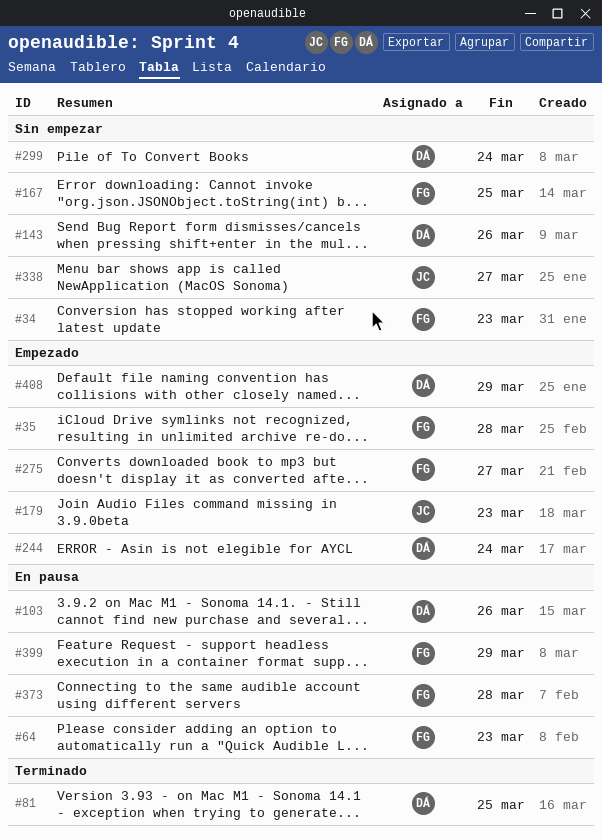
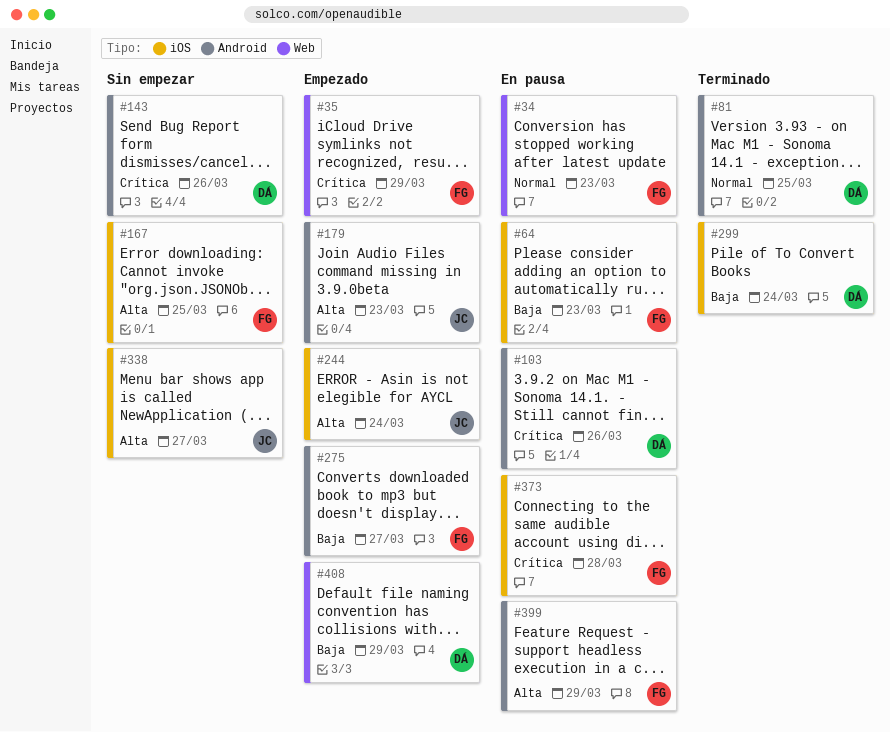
#34, status: Sin empezar -> En pausa
#35, due: Mar 28 -> Mar 29
#244, owner: DÁ -> JC
#299, status: Sin empezar -> Terminado

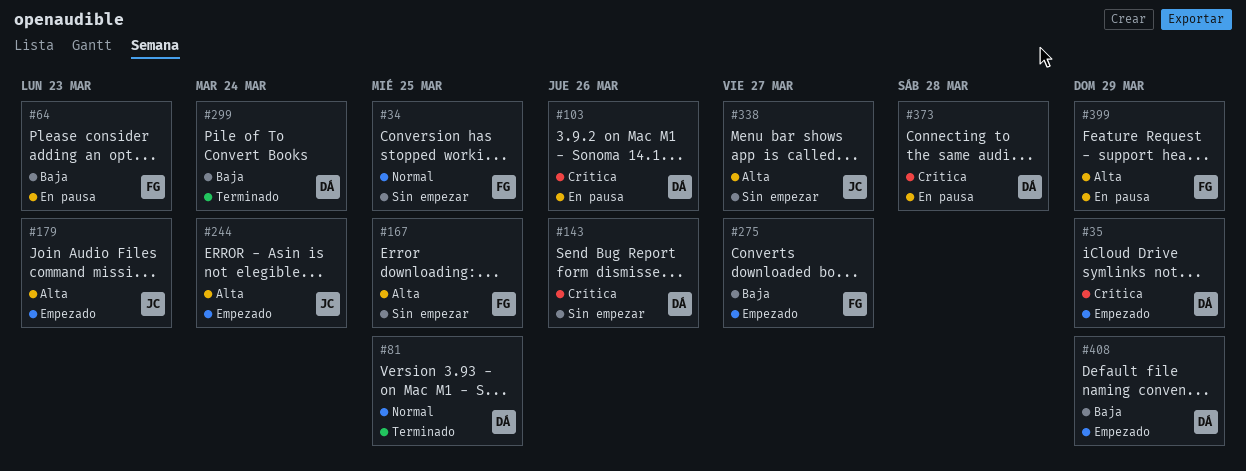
#34, status: En pausa -> Sin empezar
#34, due: Mar 23 -> Mar 25
#35, owner: FG -> DÁ
#373, owner: FG -> DÁ

